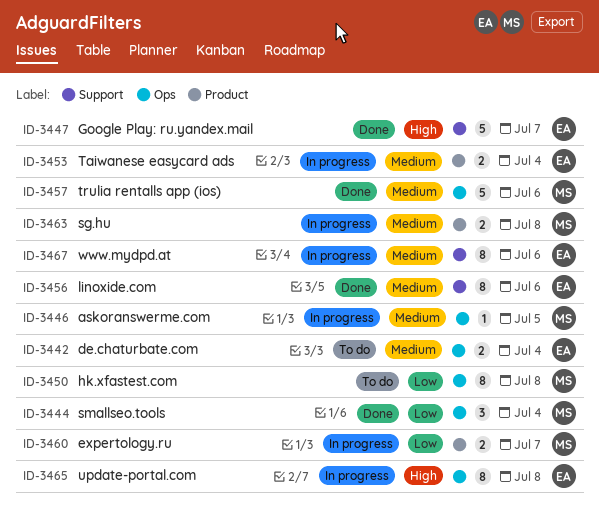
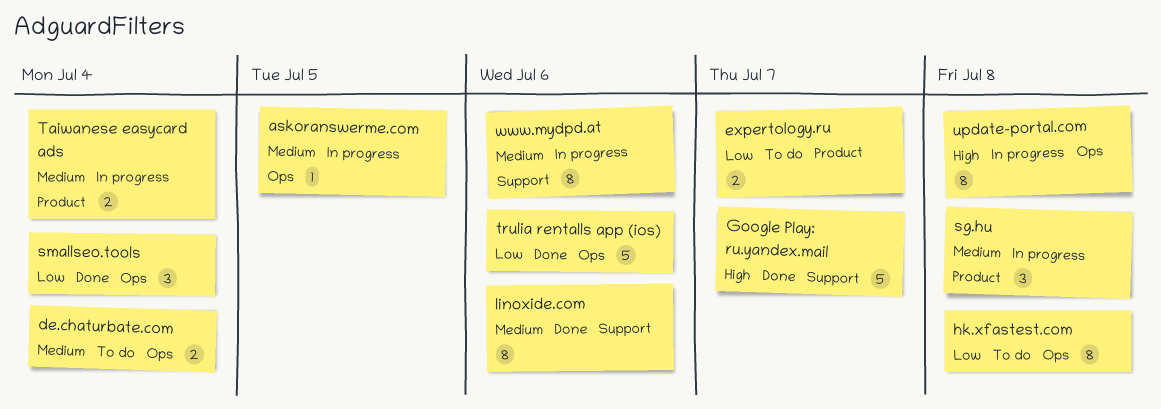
expertology.ru, status: In progress -> To do
sg.hu, estimate: 2 -> 3
trulia rentalls app (ios), priority: Medium -> Low

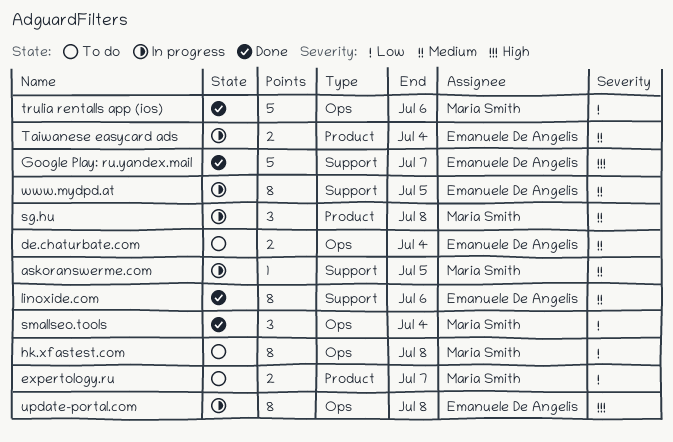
askoranswerme.com, label: Ops -> Support
www.mydpd.at, due: Jul 6 -> Jul 5

